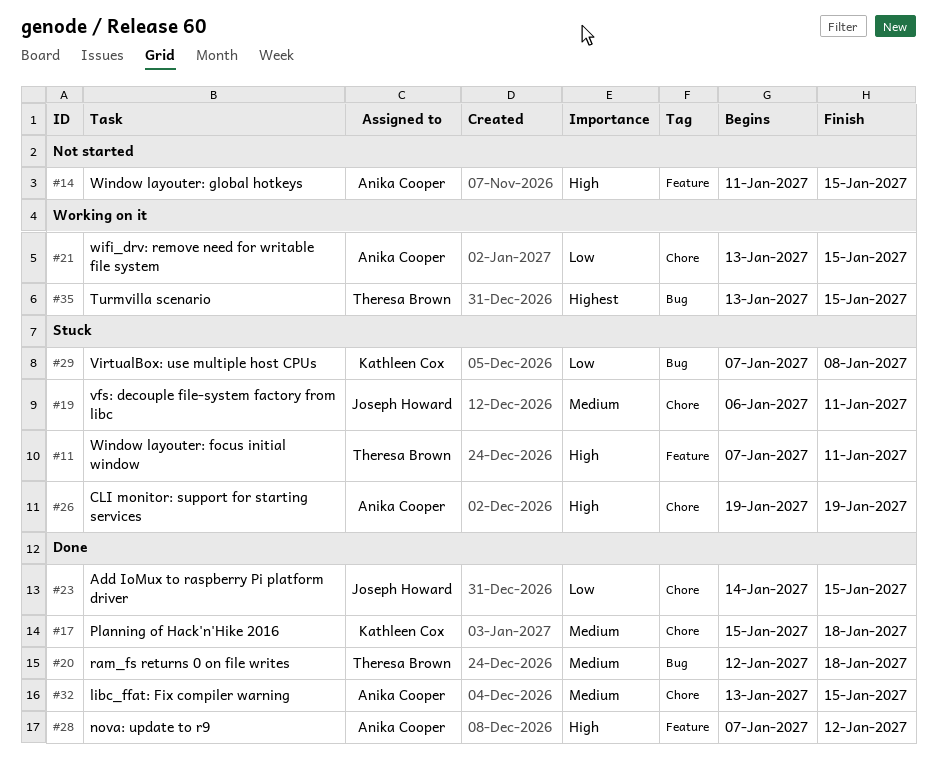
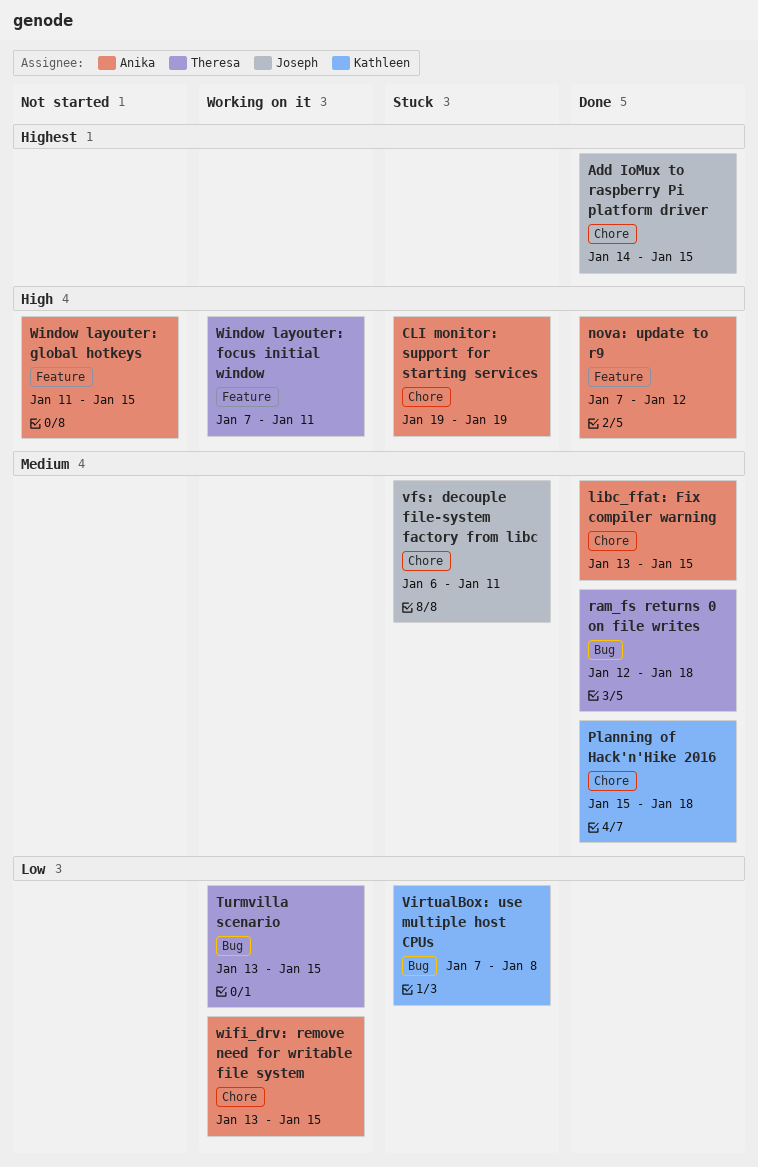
Add IoMux to raspberry Pi platform driver, priority: Low -> Highest
Turmvilla scenario, priority: Highest -> Low
Window layouter: focus initial window, status: Stuck -> Working on it

